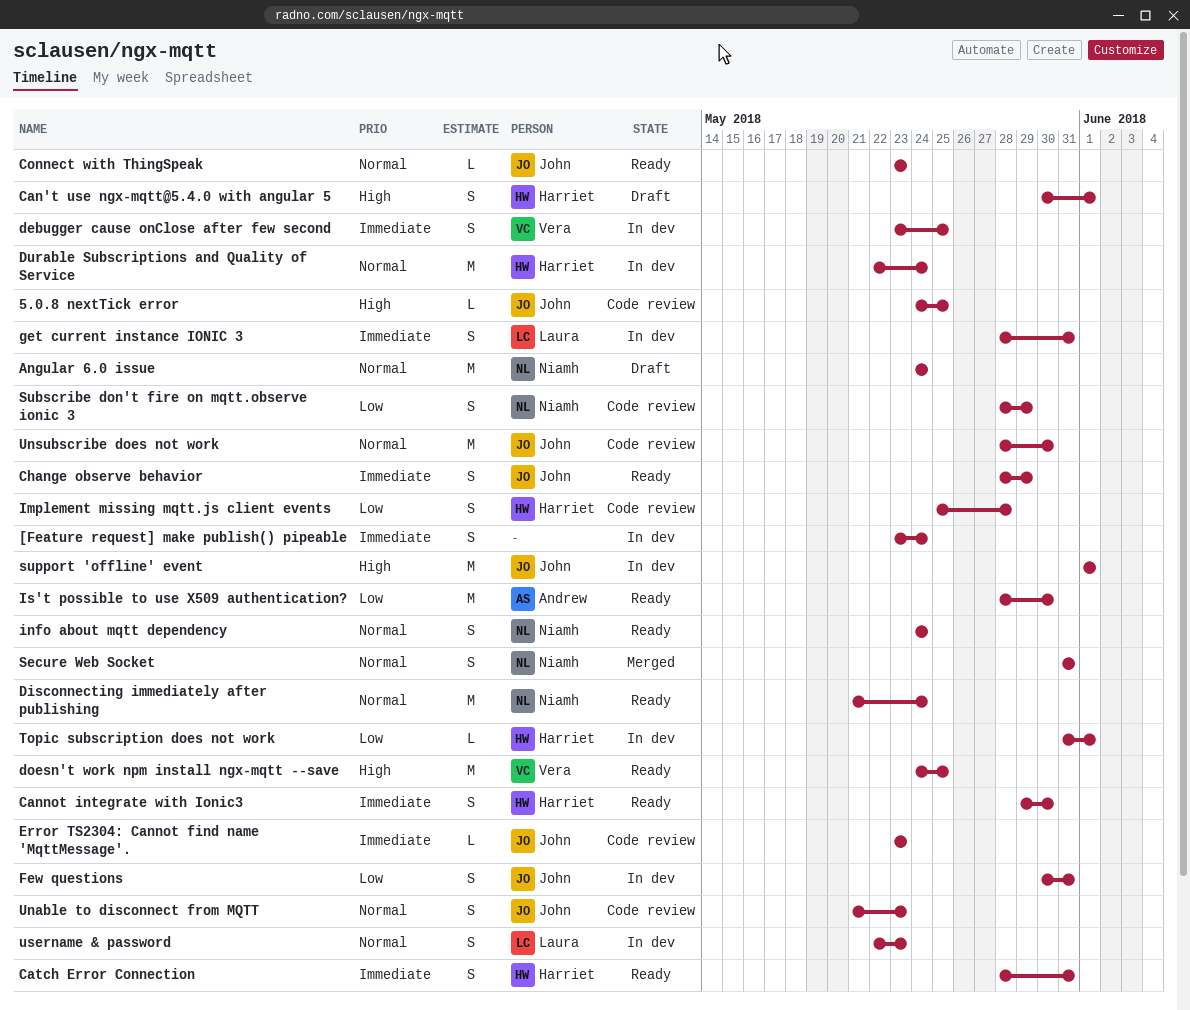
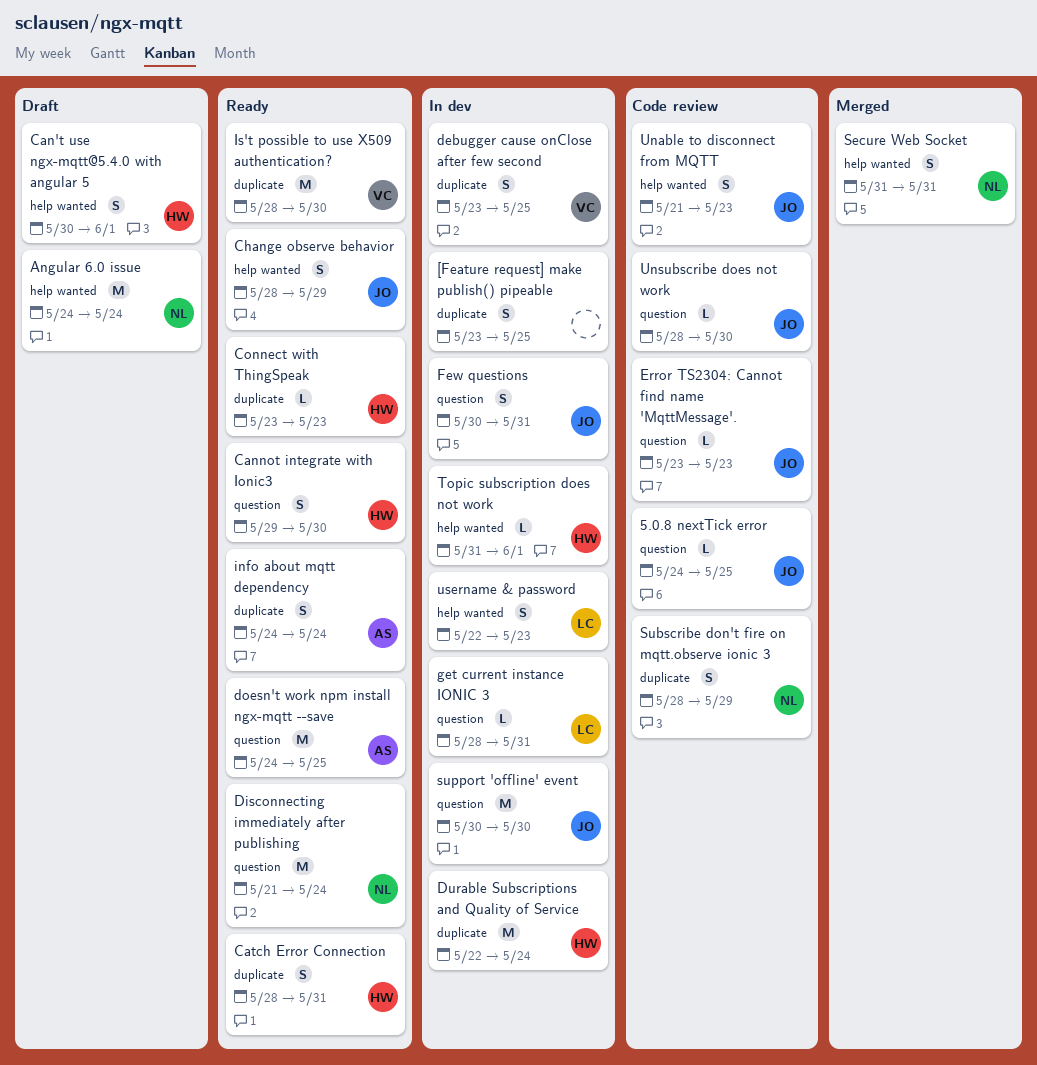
[Feature request] make publish() pipeable, due: May 24 -> May 25
Connect with ThingSpeak, owner: John -> Harriet
doesn't work npm install ngx-mqtt --save, owner: Vera -> Andrew
get current instance IONIC 3, estimate: S -> L
Implement missing mqtt.js client events: present -> none
info about mqtt dependency, owner: Niamh -> Andrew
Is't possible to use X509 authentication?, owner: Andrew -> Vera
support 'offline' event, start: Jun 1 -> May 30
support 'offline' event, due: Jun 1 -> May 30
Unsubscribe does not work, estimate: M -> L

